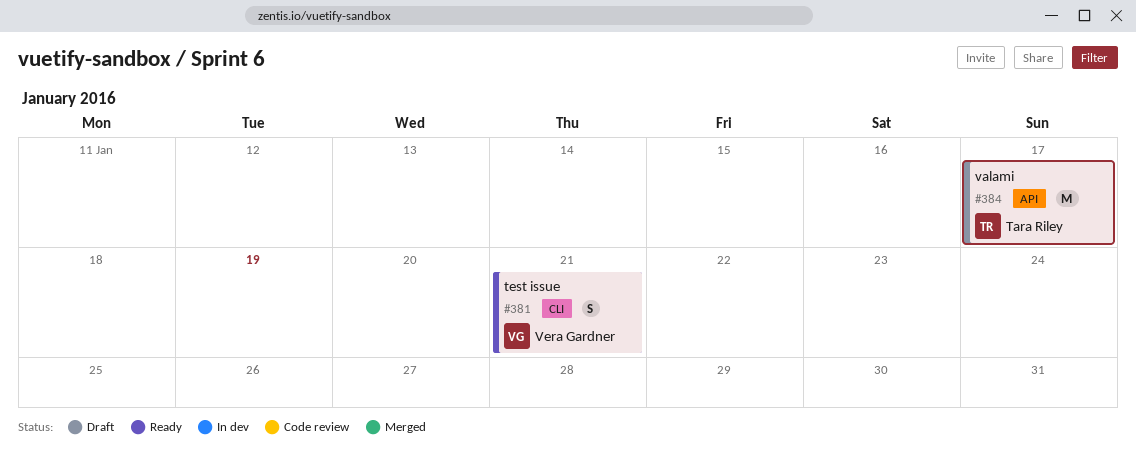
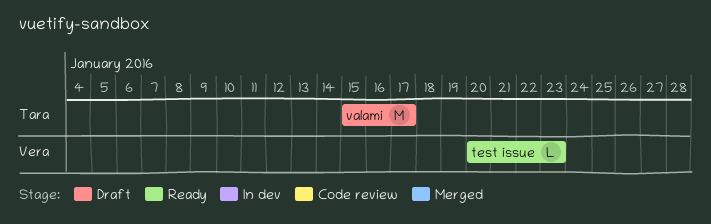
test issue, estimate: S -> L
test issue, due: Jan 21 -> Jan 23

